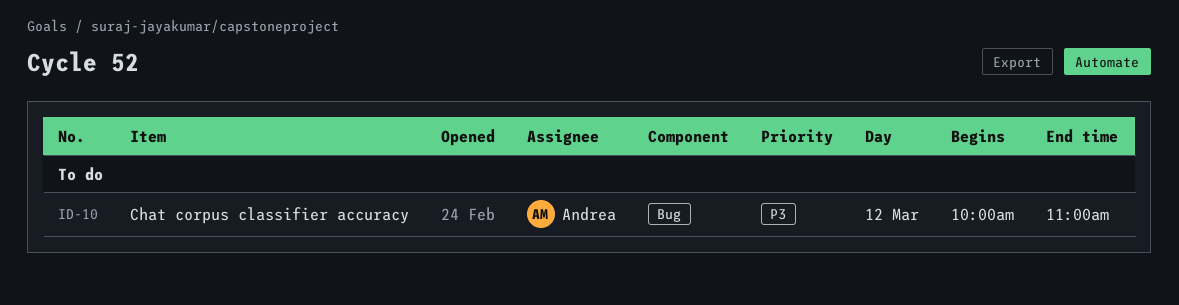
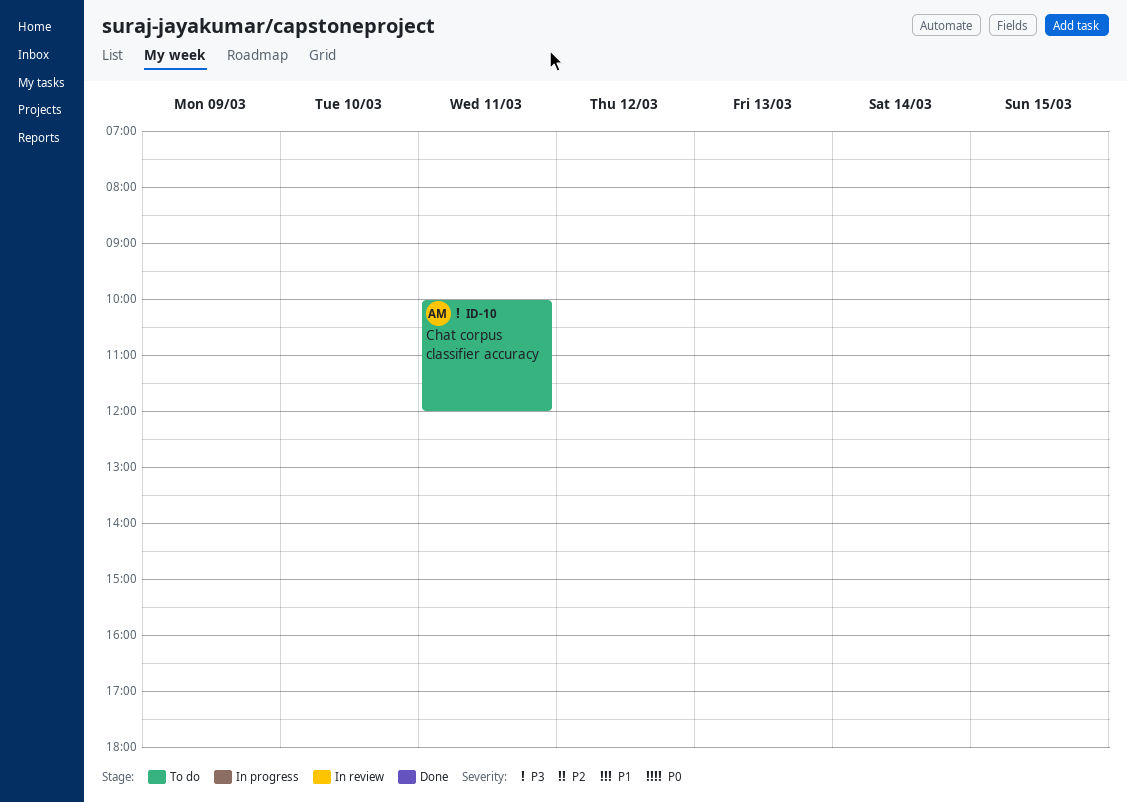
ID-10, day: Mar 12 -> Mar 11
ID-10, ends: 11:00 -> 12:00

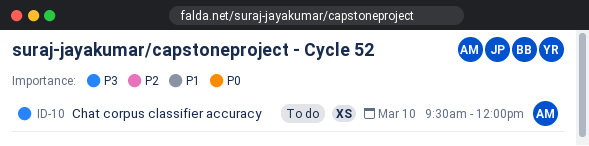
ID-10, day: Mar 11 -> Mar 10
ID-10, begins: 10:00 -> 09:30

